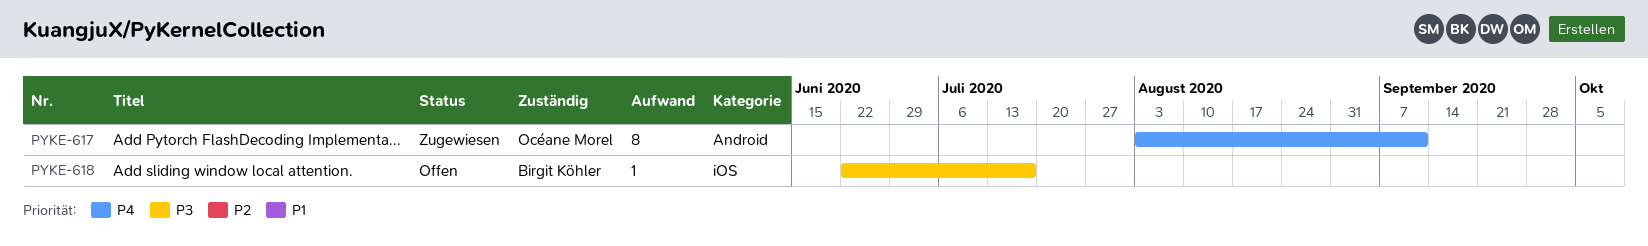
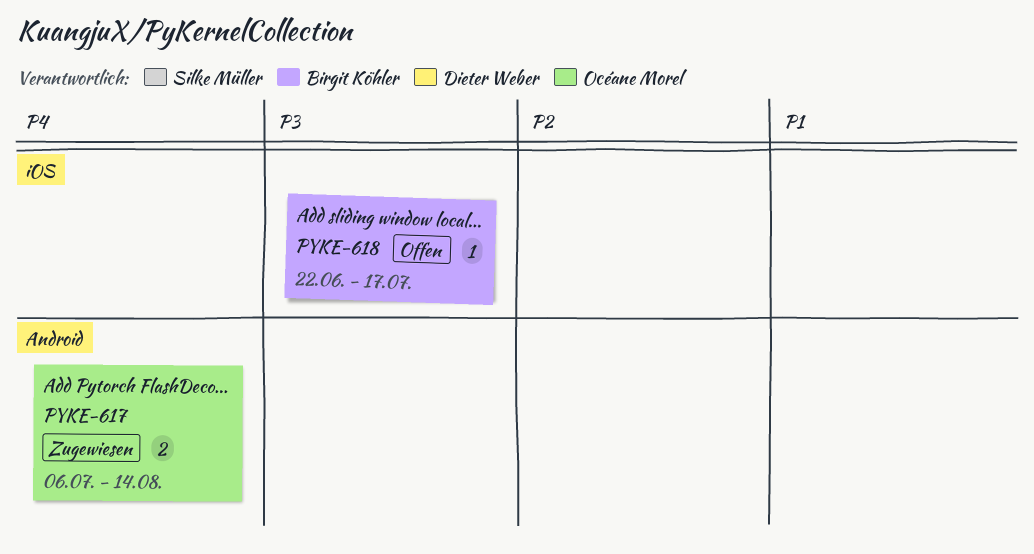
PYKE-617, estimate: 8 -> 2
PYKE-617, start: Aug 3 -> Jul 6
PYKE-617, due: Sep 11 -> Aug 14

